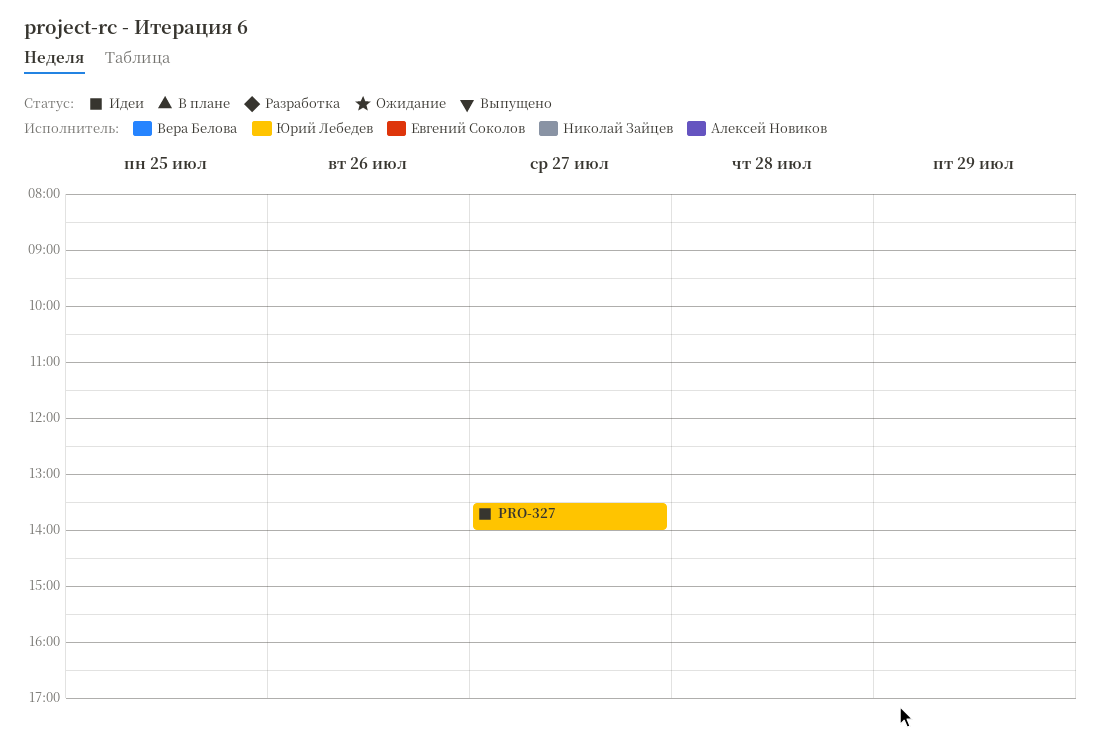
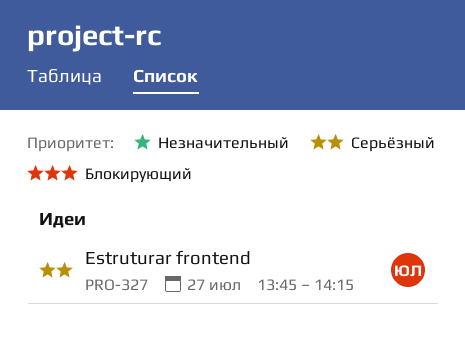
PRO-327, begins: 13:30 -> 13:45
PRO-327, ends: 14:00 -> 14:15

